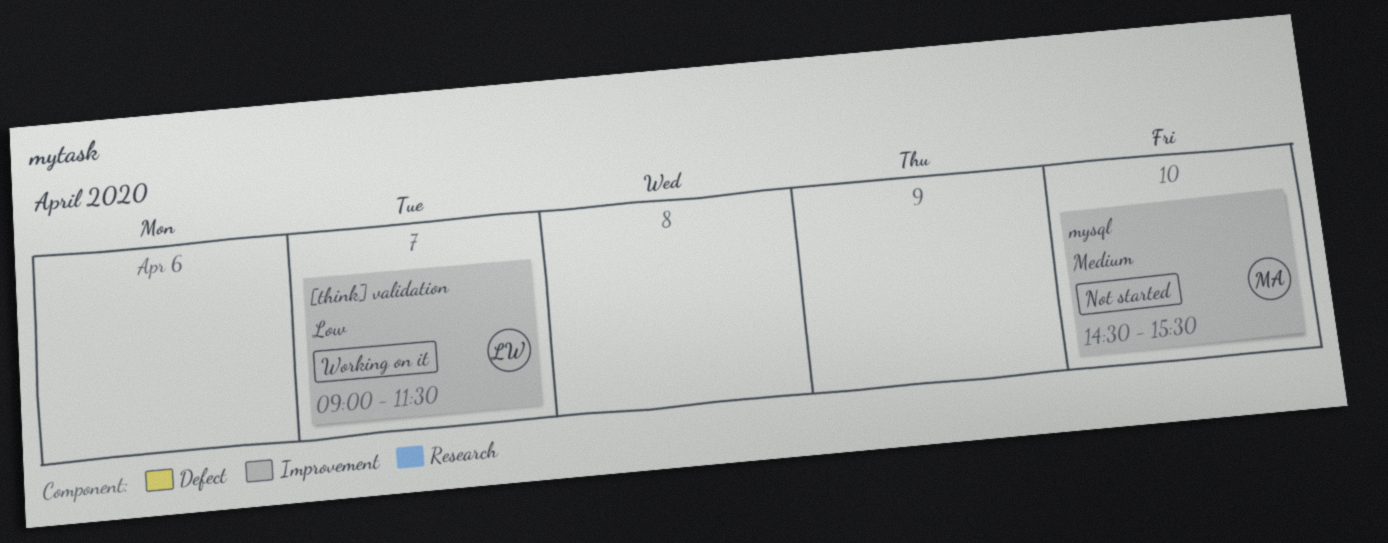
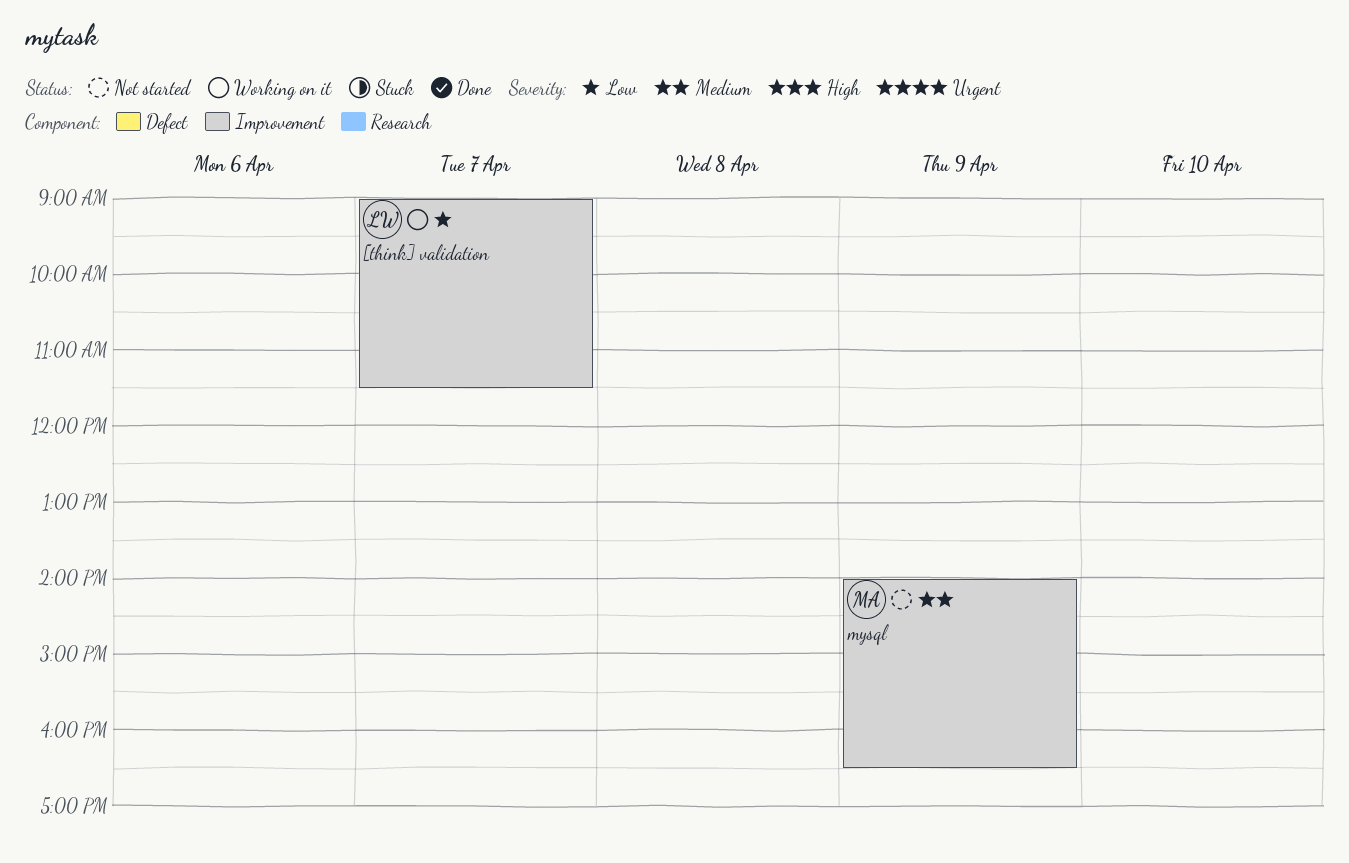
mysql, day: Apr 10 -> Apr 9
mysql, begins: 14:30 -> 14:00
mysql, ends: 15:30 -> 16:30

